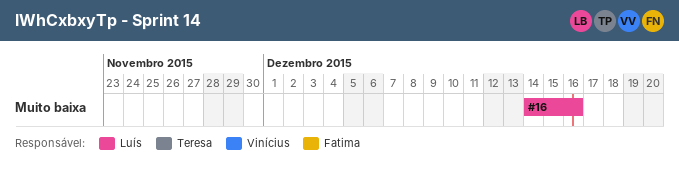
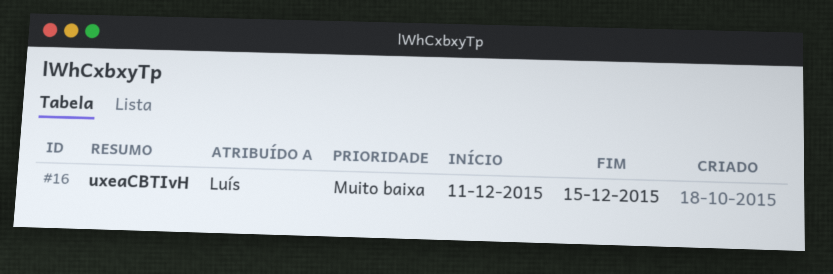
#16, start: Dec 14 -> Dec 11
#16, due: Dec 16 -> Dec 15

